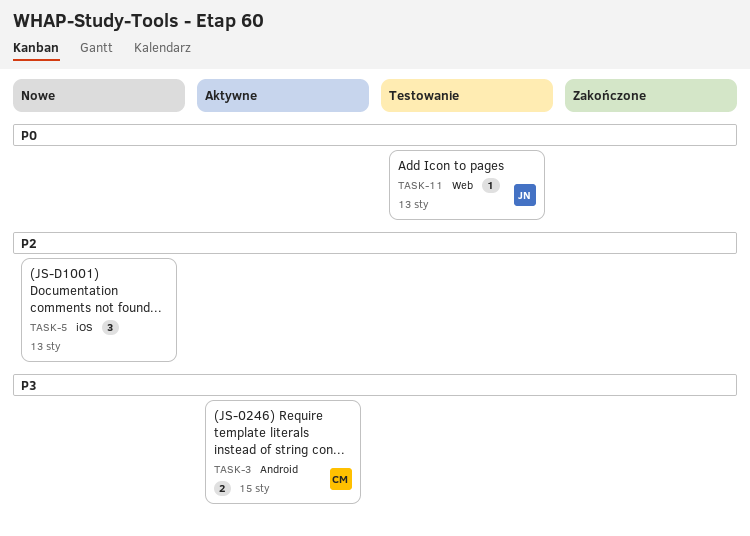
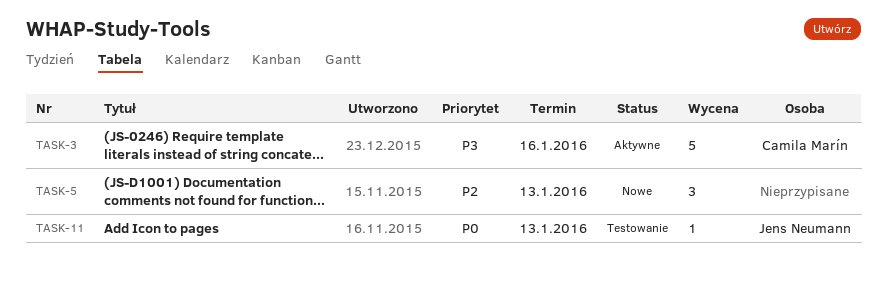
TASK-3, estimate: 2 -> 5
TASK-3, due: Jan 15 -> Jan 16

